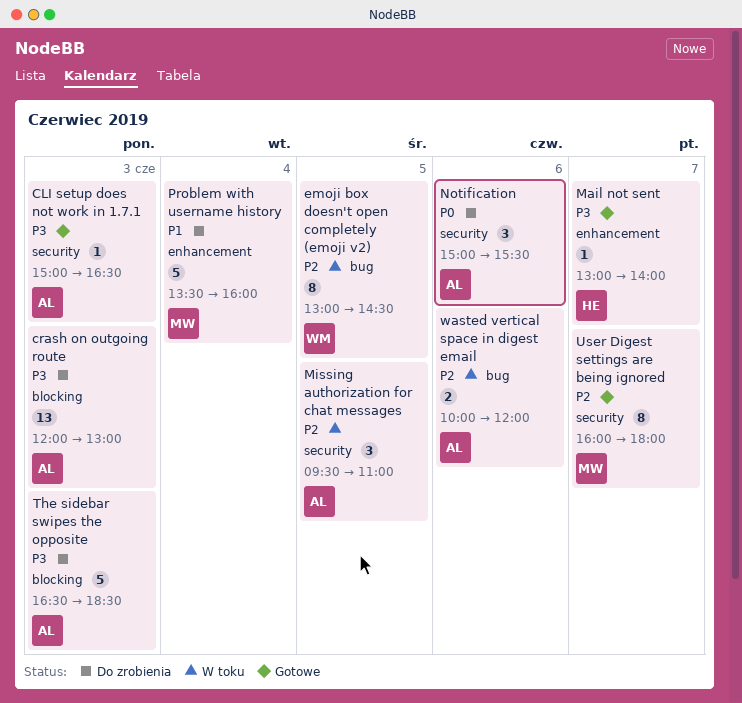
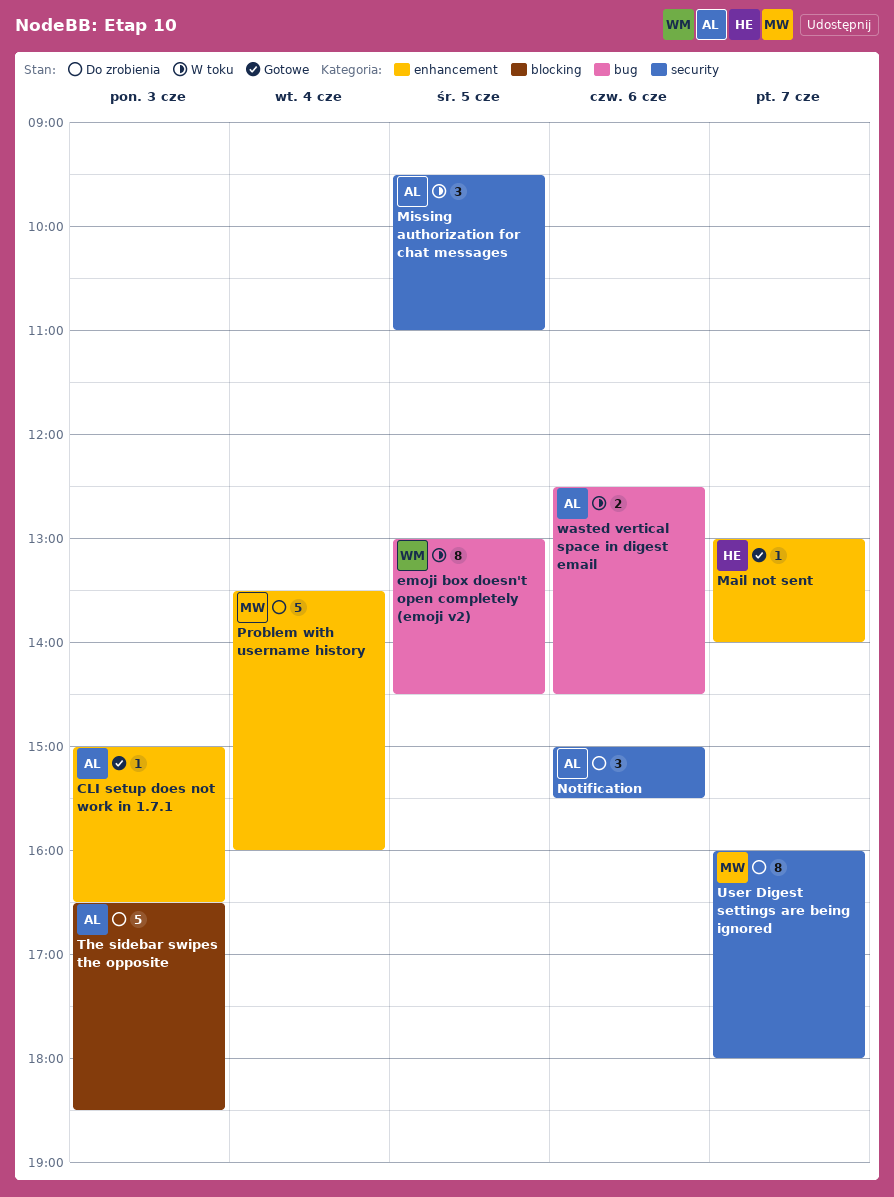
CLI setup does not work in 1.7.1, label: security -> enhancement
crash on outgoing route: present -> none
User Digest settings are being ignored, status: Gotowe -> Do zrobienia
wasted vertical space in digest email, begins: 10:00 -> 12:30
wasted vertical space in digest email, ends: 12:00 -> 14:30

